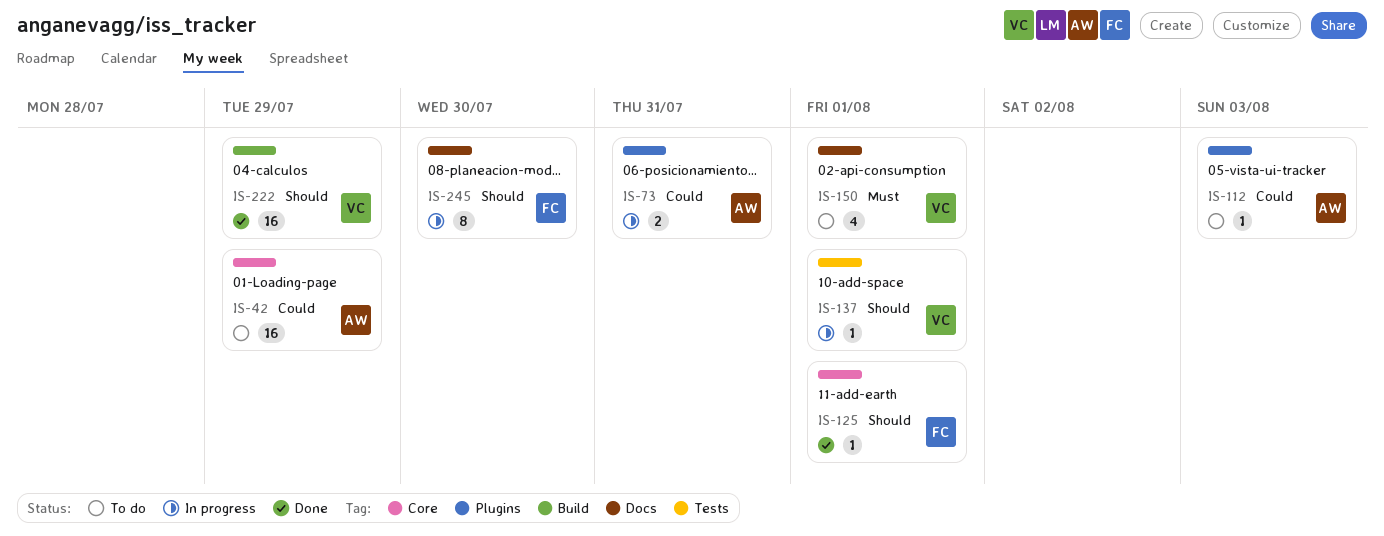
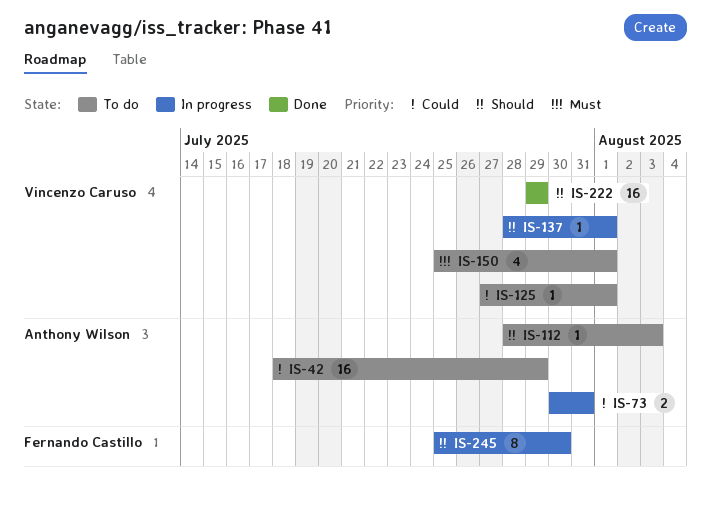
IS-112, priority: Could -> Should
IS-125, status: Done -> To do
IS-125, owner: Fernando Castillo -> Vincenzo Caruso
IS-125, priority: Should -> Could

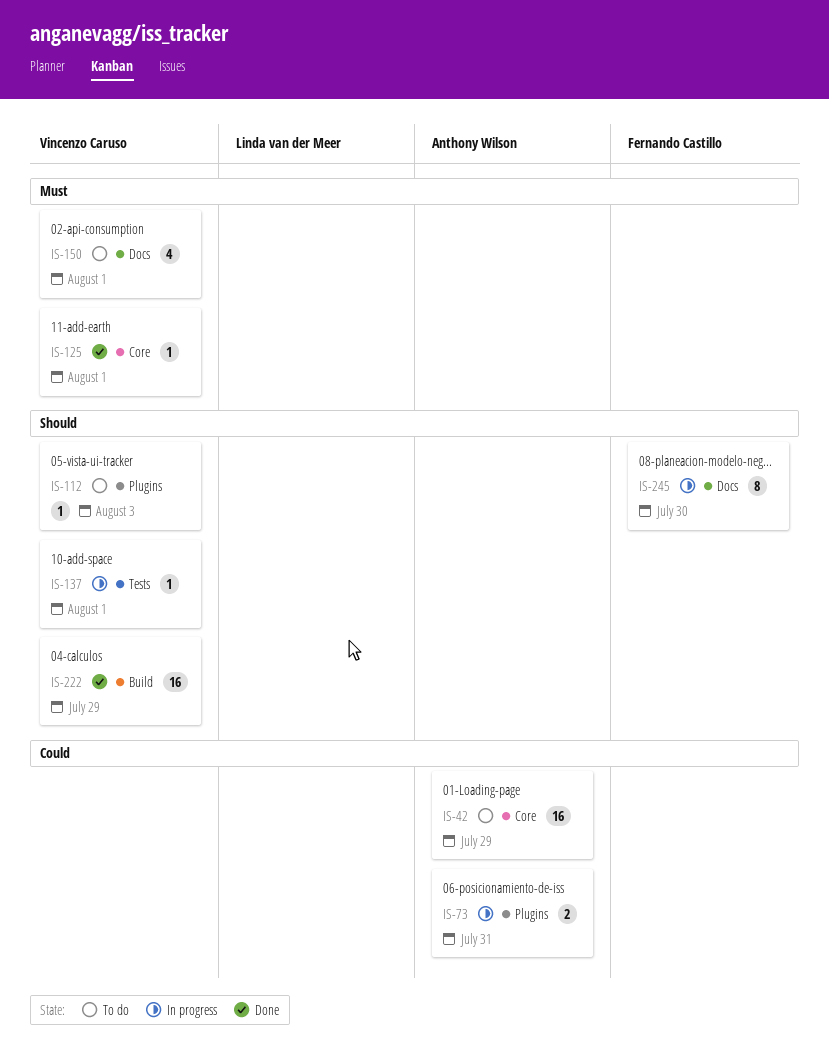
IS-112, owner: Anthony Wilson -> Vincenzo Caruso
IS-125, status: To do -> Done
IS-125, priority: Could -> Must

